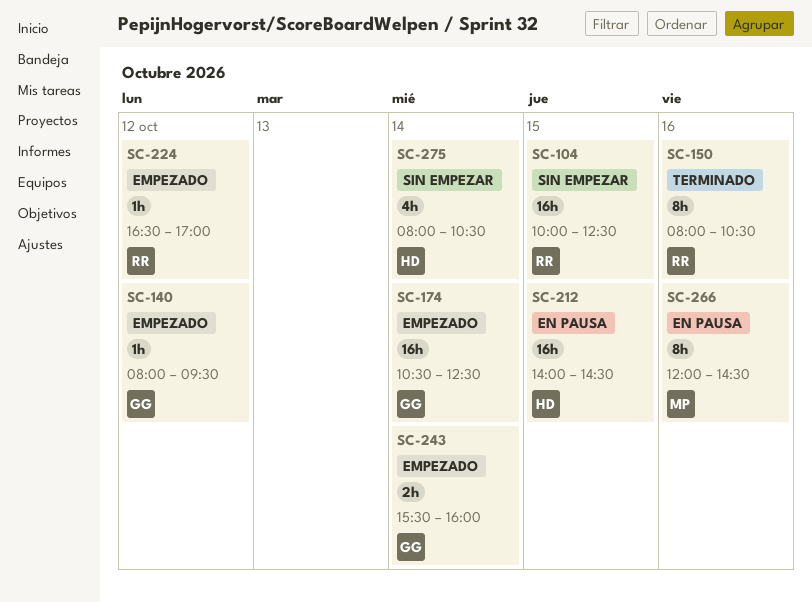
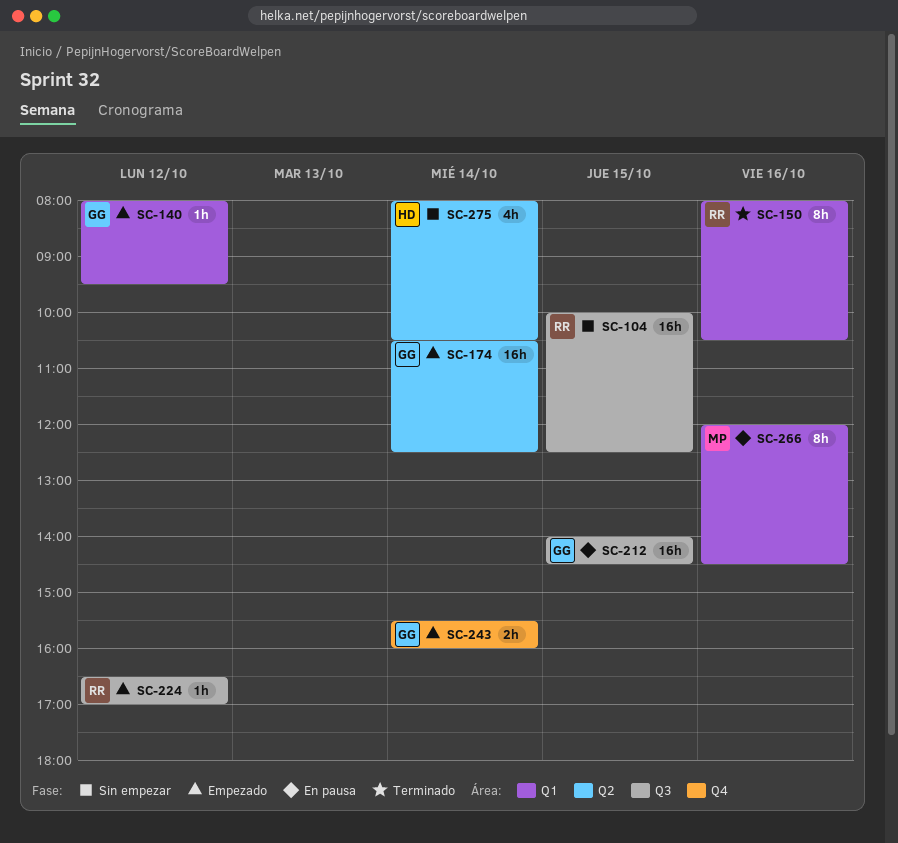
SC-212, owner: HD -> GG

